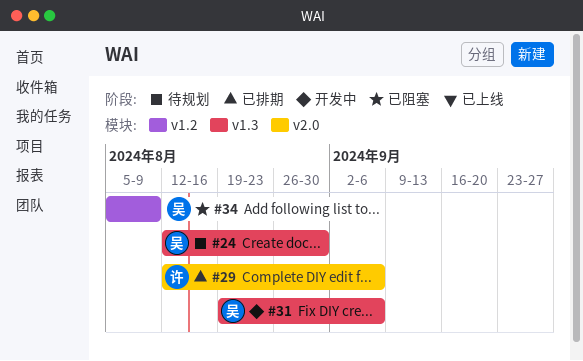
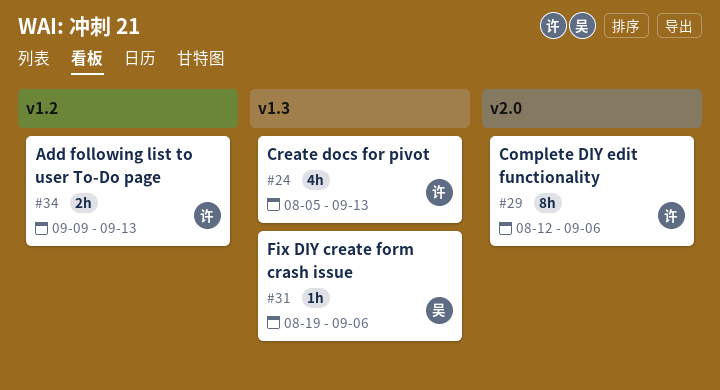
#24, owner: 吴 -> 许
#24, start: Aug 12 -> Aug 5
#24, due: Aug 30 -> Sep 13
#34, owner: 吴 -> 许
#34, start: Aug 5 -> Sep 9
#34, due: Aug 9 -> Sep 13

